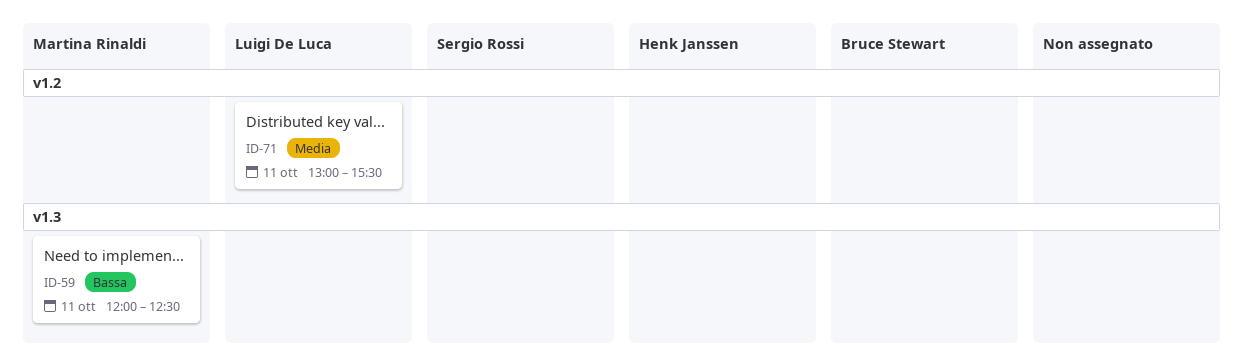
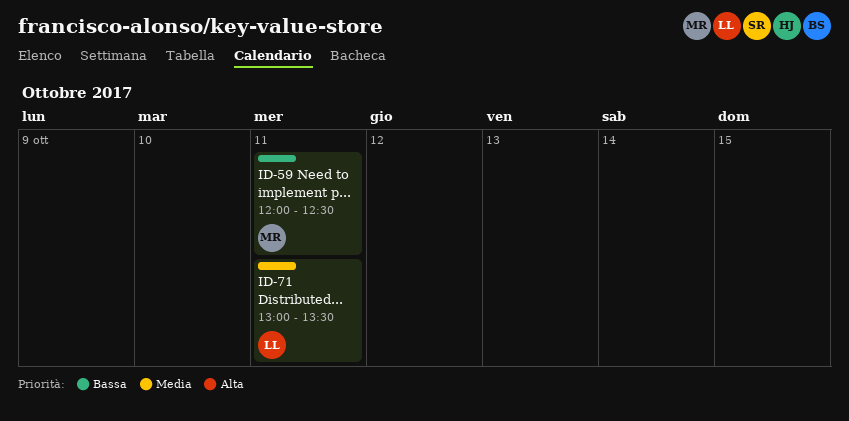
ID-71, ends: 15:30 -> 13:30

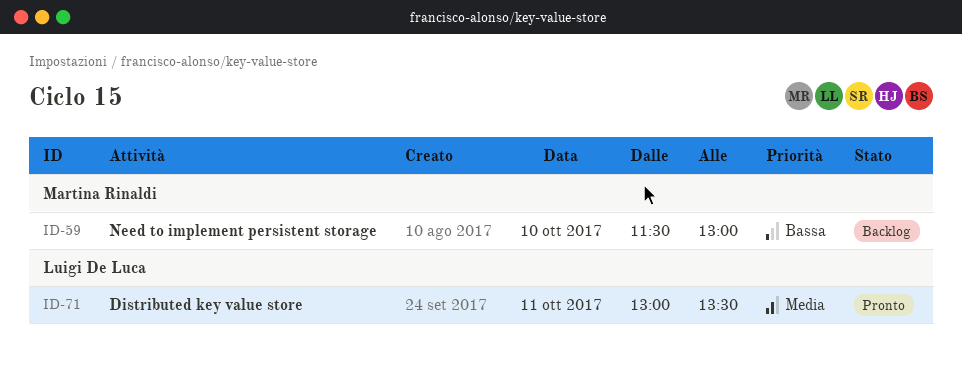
ID-59, day: Oct 11 -> Oct 10
ID-59, begins: 12:00 -> 11:30
ID-59, ends: 12:30 -> 13:00

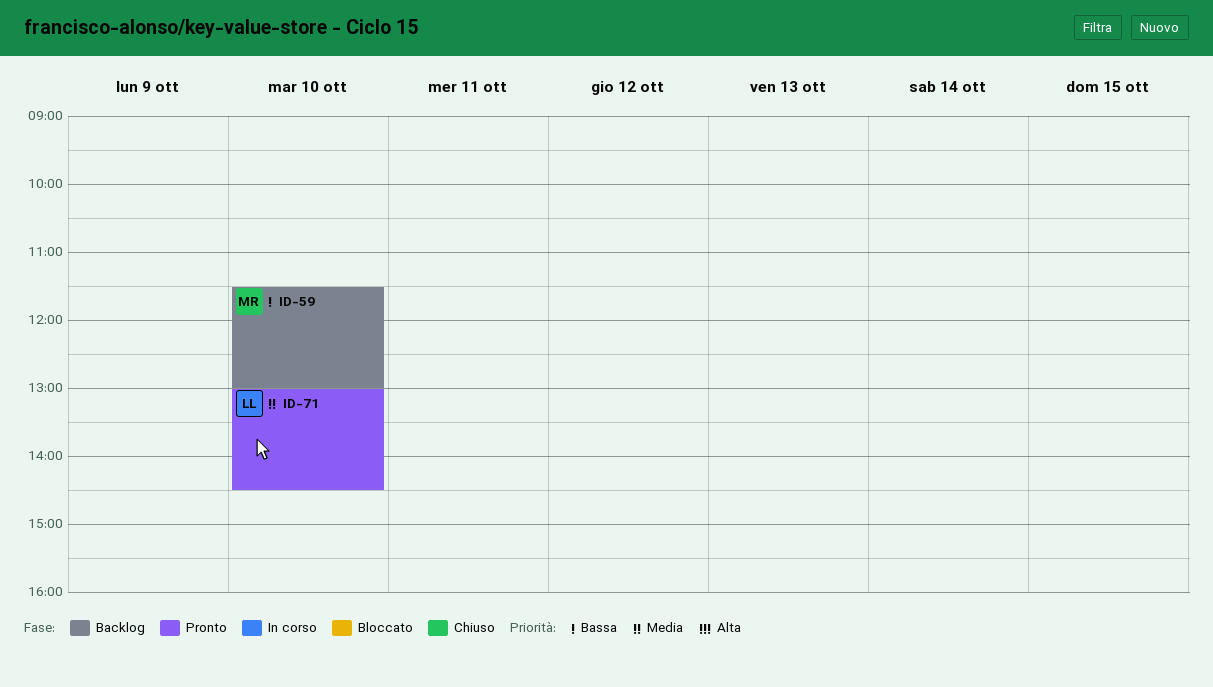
ID-71, day: Oct 11 -> Oct 10
ID-71, ends: 13:30 -> 14:30

